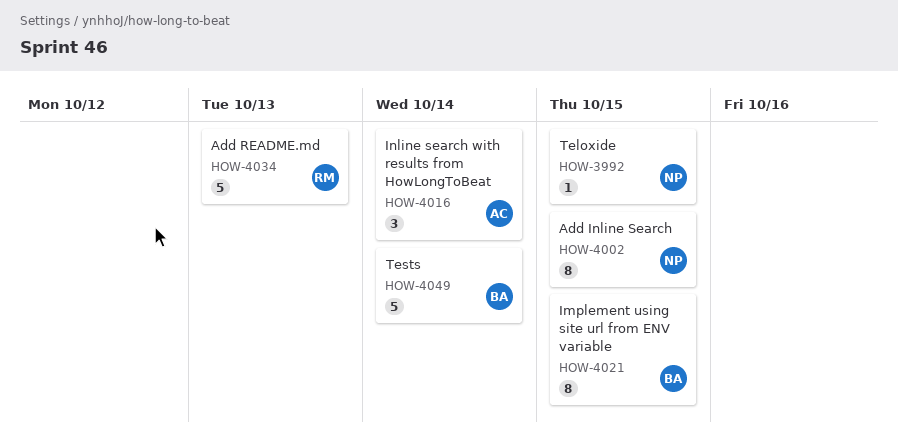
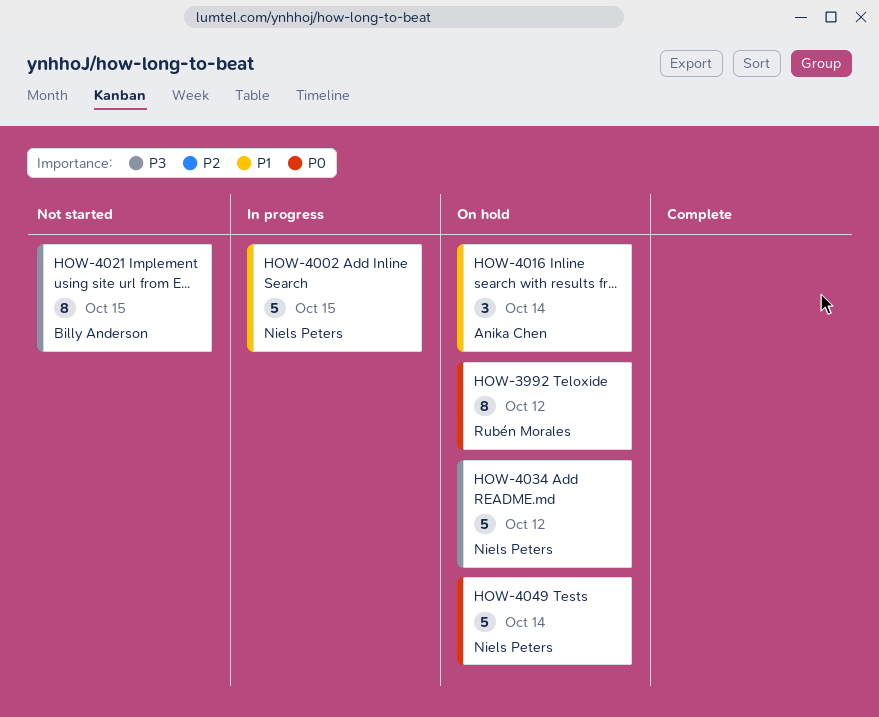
HOW-3992, owner: Niels Peters -> Rubén Morales
HOW-3992, estimate: 1 -> 8
HOW-3992, due: Oct 15 -> Oct 12
HOW-4002, estimate: 8 -> 5
HOW-4034, owner: Rubén Morales -> Niels Peters
HOW-4034, due: Oct 13 -> Oct 12
HOW-4049, owner: Billy Anderson -> Niels Peters

